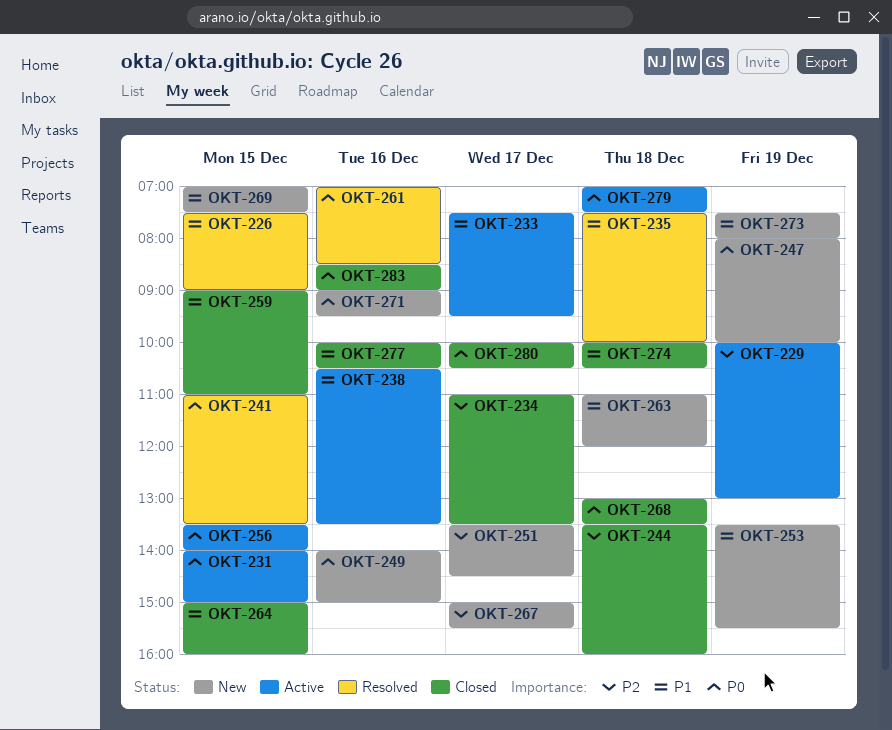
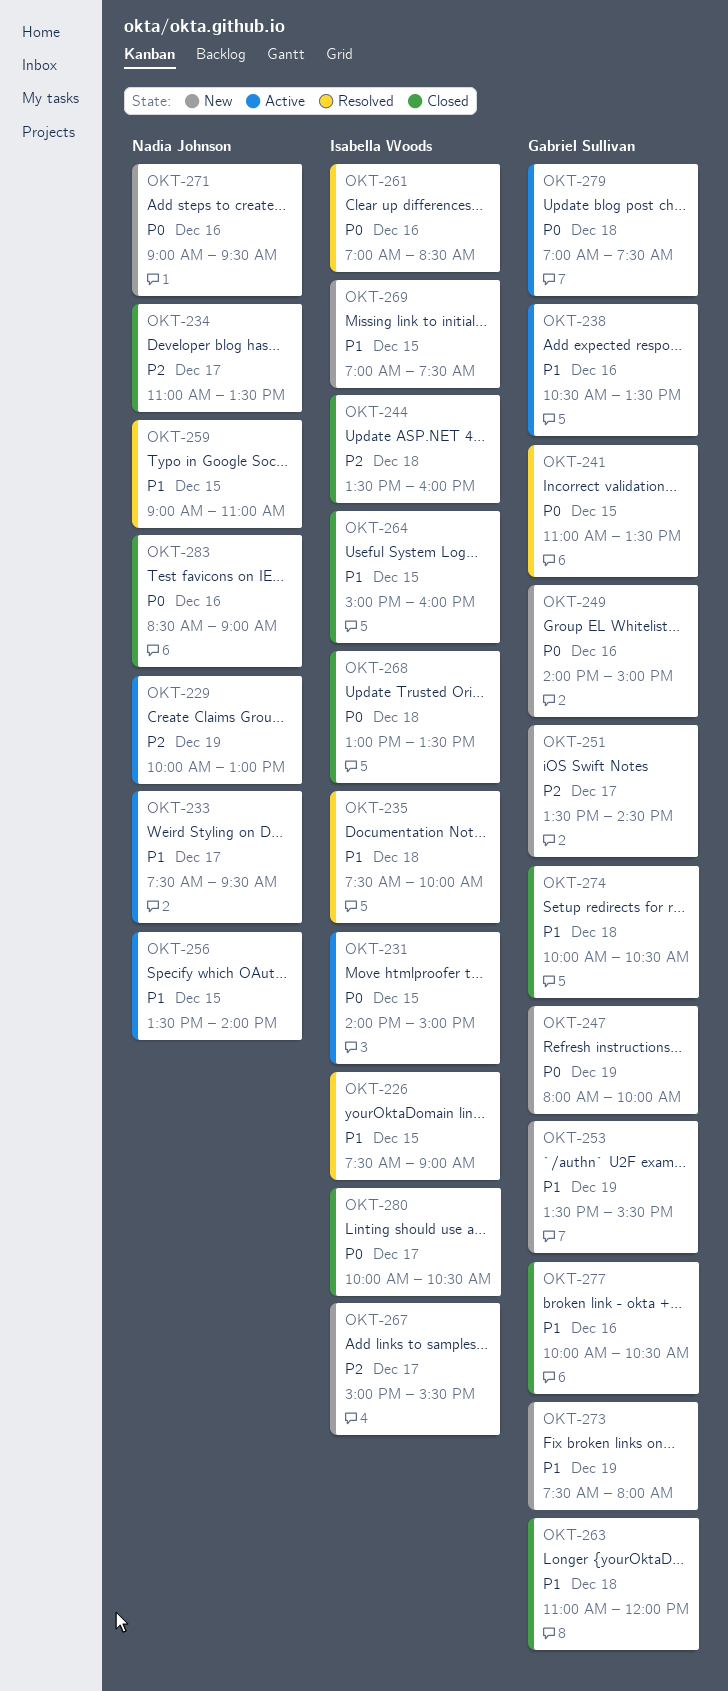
OKT-256, priority: P0 -> P1
OKT-259, status: Closed -> Resolved
OKT-263, status: New -> Closed

